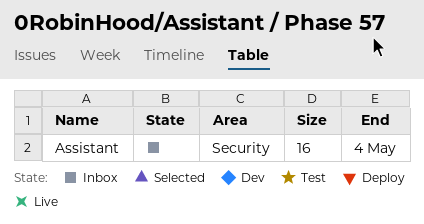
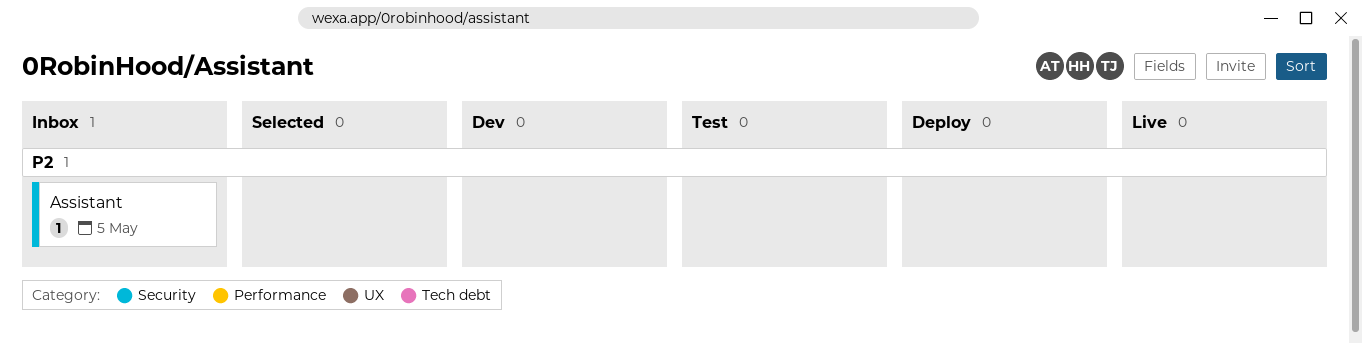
Assistant, estimate: 16 -> 1
Assistant, due: May 4 -> May 5

